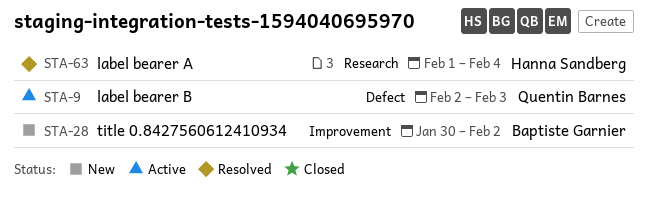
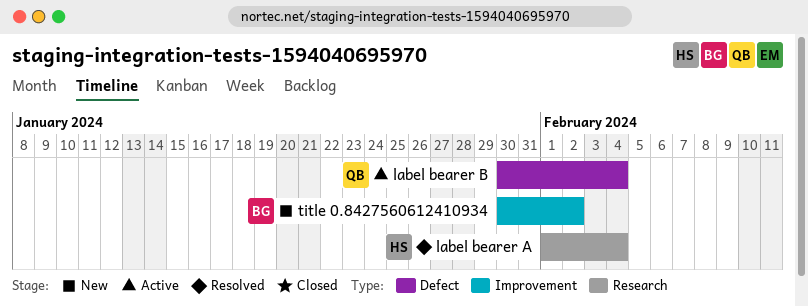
label bearer B, start: Feb 2 -> Jan 30
label bearer B, due: Feb 3 -> Feb 4

